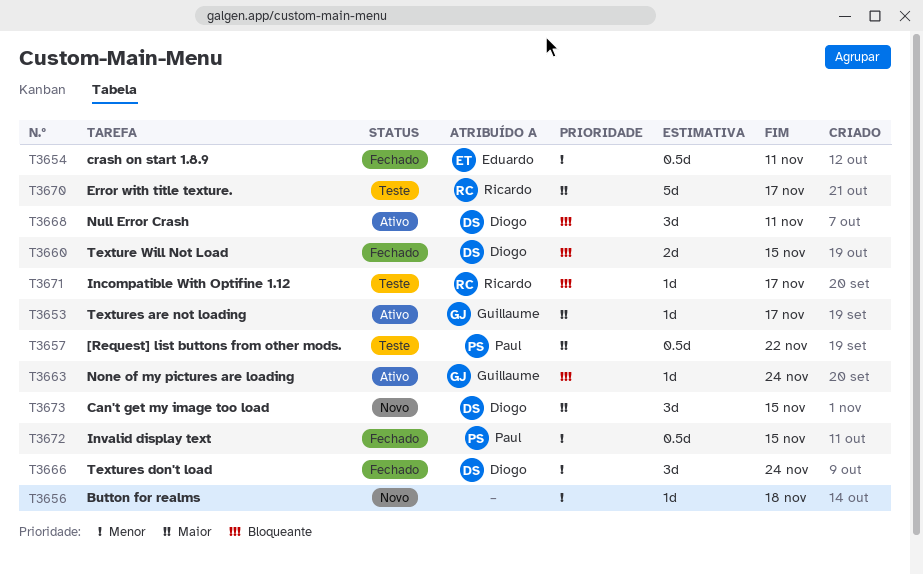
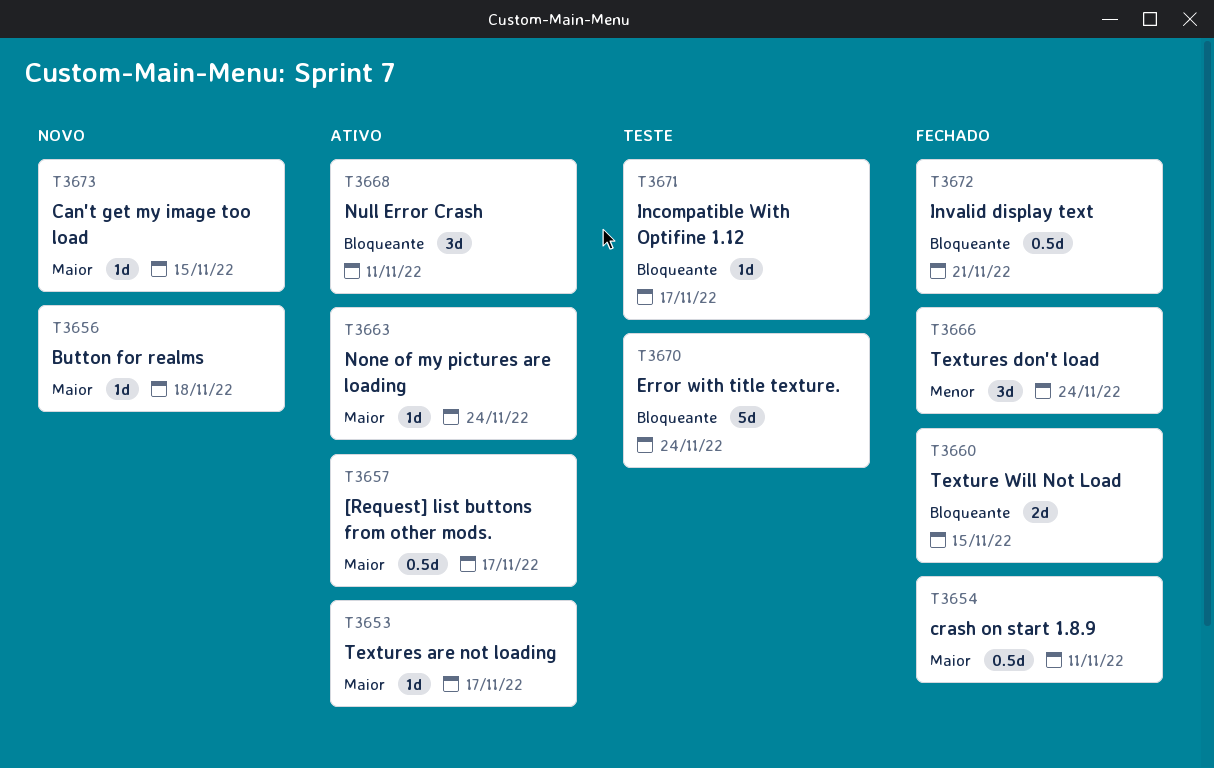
T3654, priority: Menor -> Maior
T3656, priority: Menor -> Maior
T3657, status: Teste -> Ativo
T3657, due: Nov 22 -> Nov 17
T3663, priority: Bloqueante -> Maior
T3670, priority: Maior -> Bloqueante
T3670, due: Nov 17 -> Nov 24
T3672, priority: Menor -> Bloqueante
T3672, due: Nov 15 -> Nov 21
T3673, estimate: 3d -> 1d

